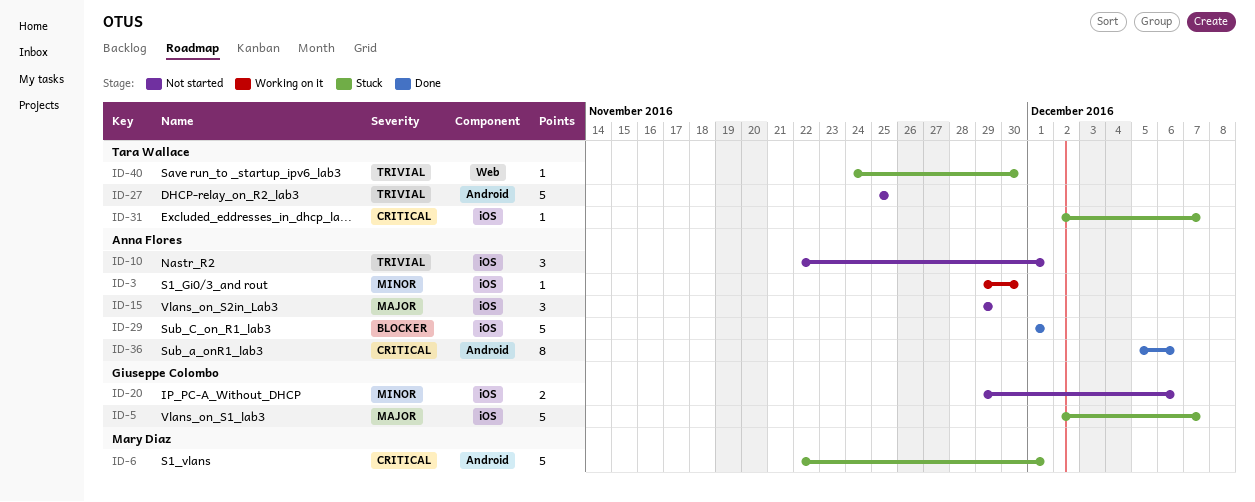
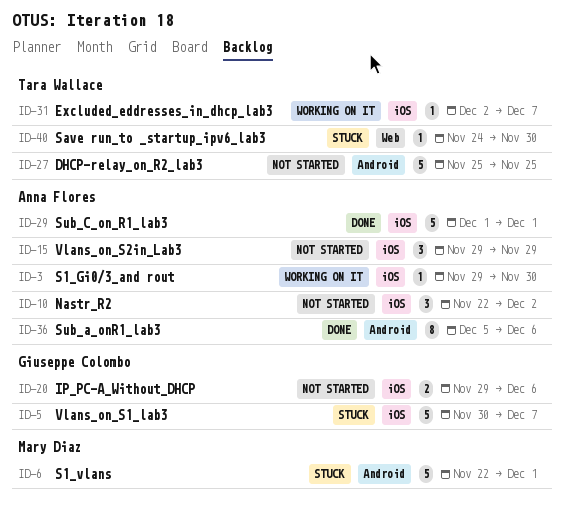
ID-5, start: Dec 2 -> Nov 30
ID-10, due: Dec 1 -> Dec 2
ID-31, status: Stuck -> Working on it

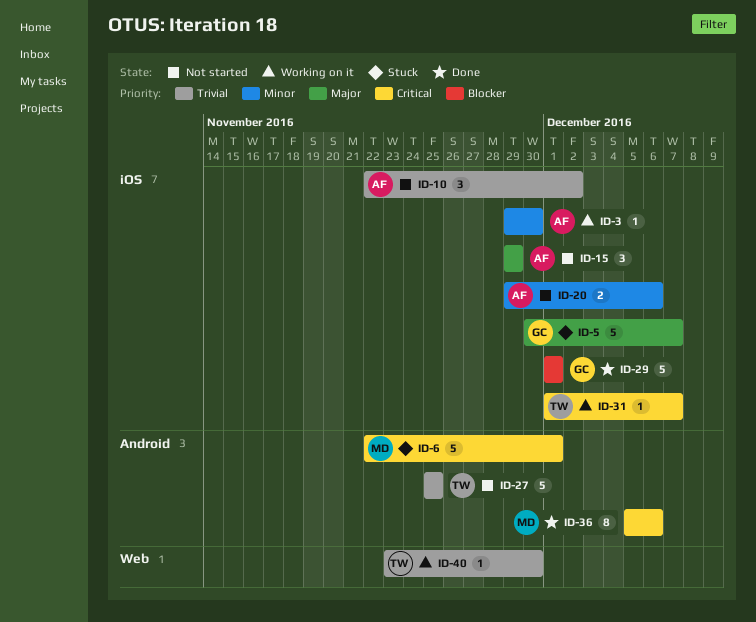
ID-20, owner: Giuseppe Colombo -> Anna Flores
ID-29, owner: Anna Flores -> Giuseppe Colombo
ID-31, start: Dec 2 -> Dec 1
ID-36, owner: Anna Flores -> Mary Diaz
ID-40, status: Stuck -> Working on it
ID-40, start: Nov 24 -> Nov 23

